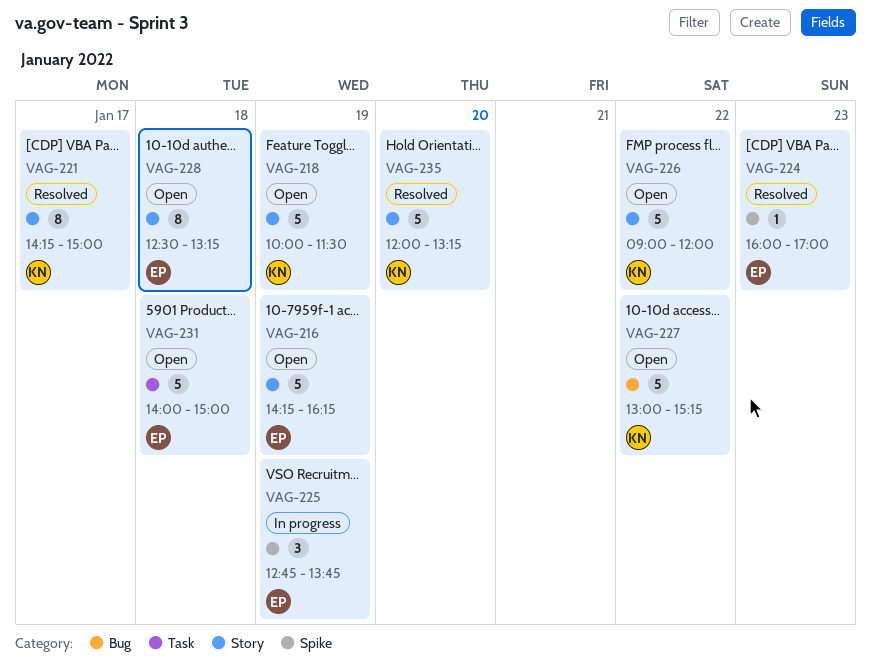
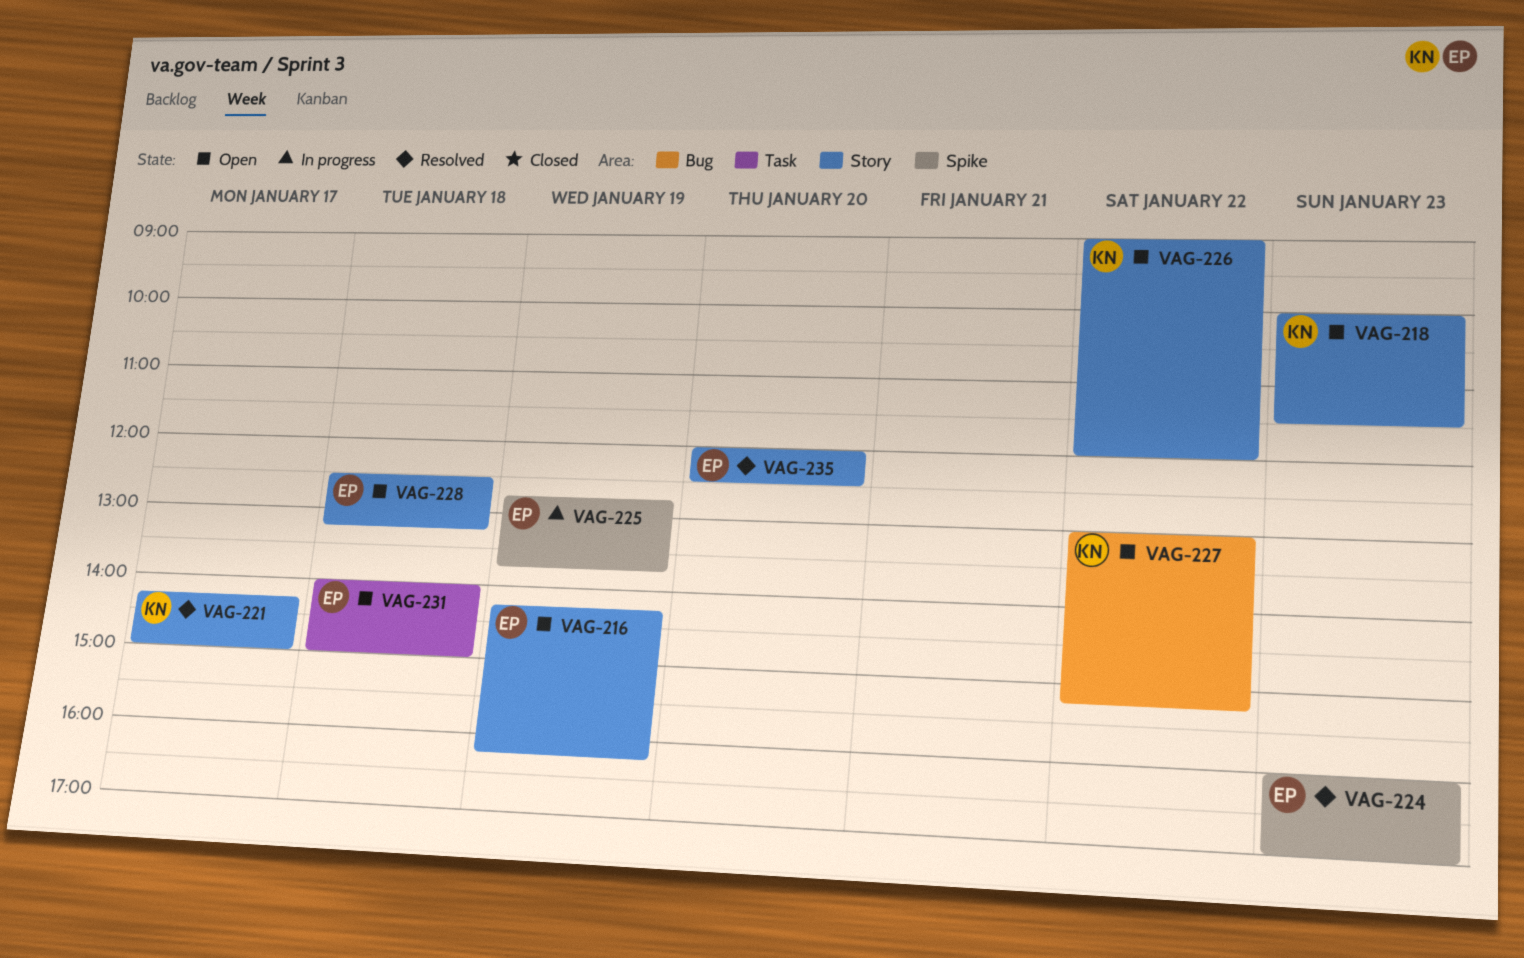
VAG-218, day: Jan 19 -> Jan 23
VAG-235, owner: KN -> EP
VAG-235, ends: 13:15 -> 12:30

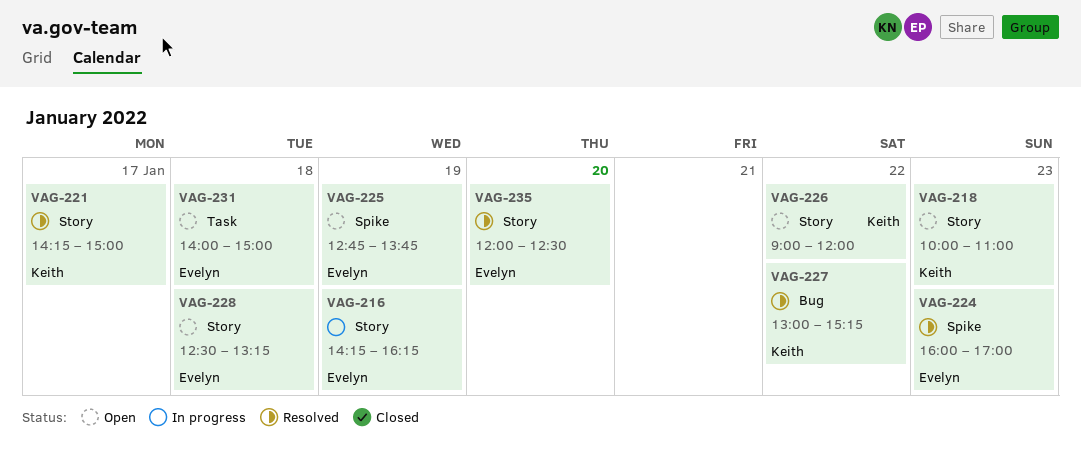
VAG-216, status: Open -> In progress
VAG-218, ends: 11:30 -> 11:00
VAG-225, status: In progress -> Open
VAG-227, status: Open -> Resolved

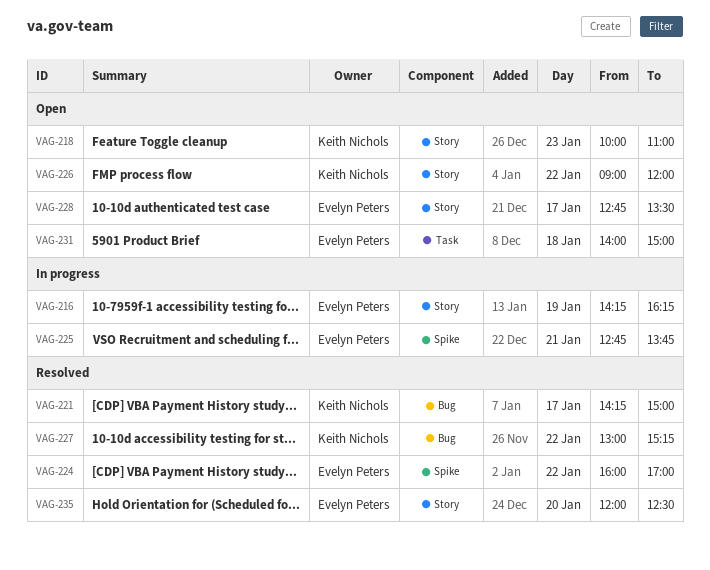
VAG-221, label: Story -> Bug
VAG-224, day: Jan 23 -> Jan 22
VAG-225, status: Open -> In progress
VAG-225, day: Jan 19 -> Jan 21
VAG-228, day: Jan 18 -> Jan 17
VAG-228, begins: 12:30 -> 12:45
VAG-228, ends: 13:15 -> 13:30

